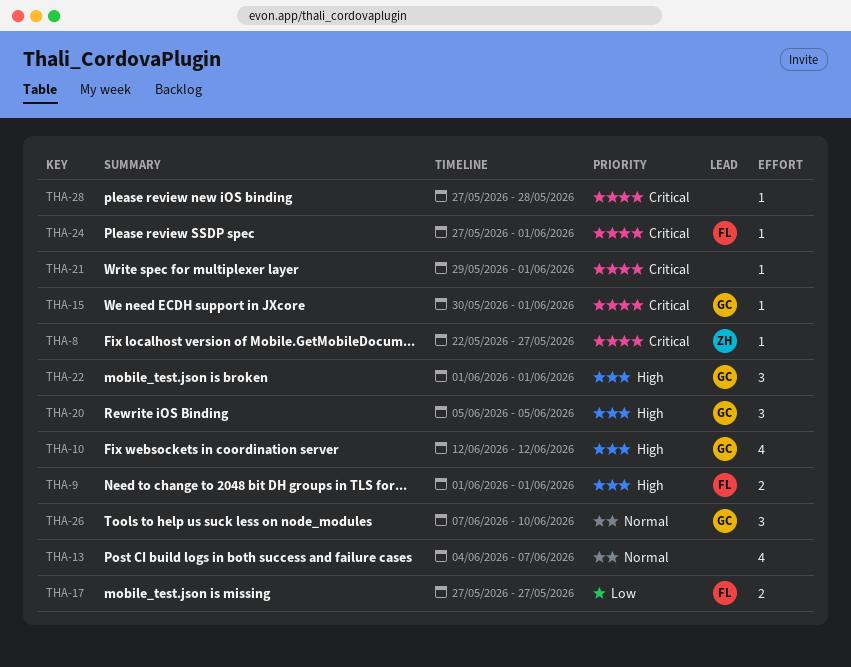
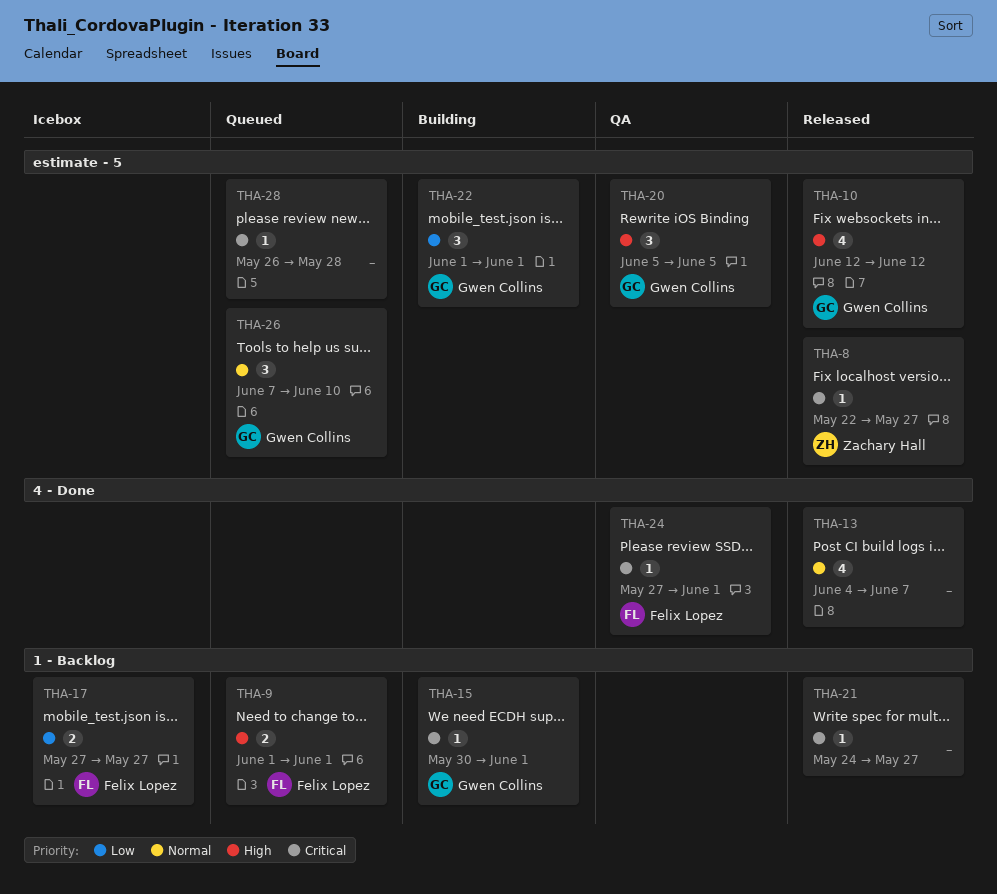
THA-21, start: May 29 -> May 24
THA-21, due: Jun 1 -> May 27
THA-22, priority: High -> Low
THA-28, start: May 27 -> May 26

